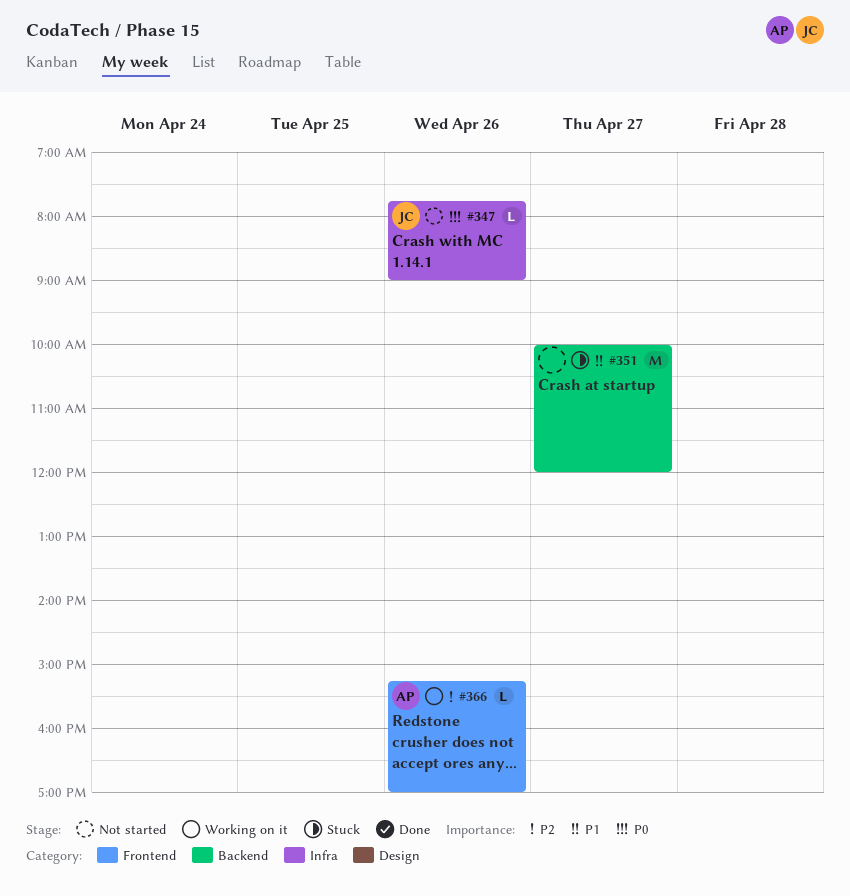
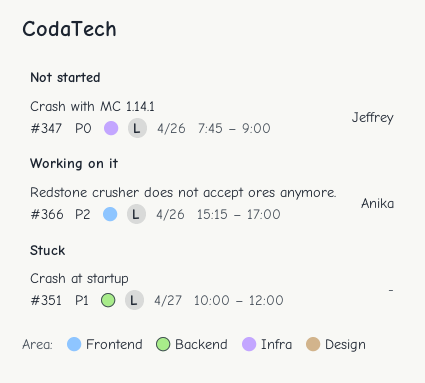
#351, estimate: M -> L

